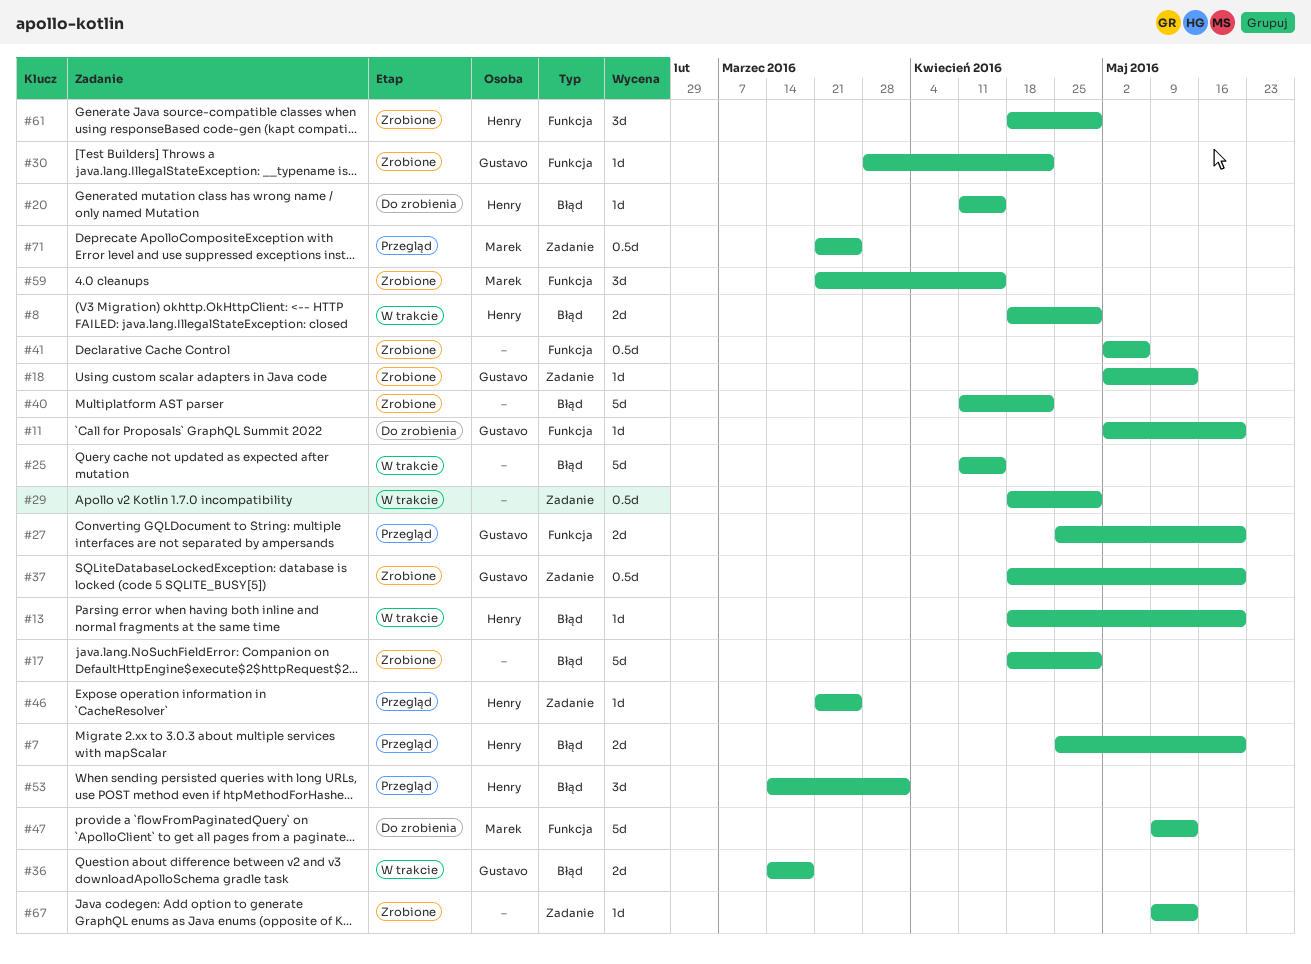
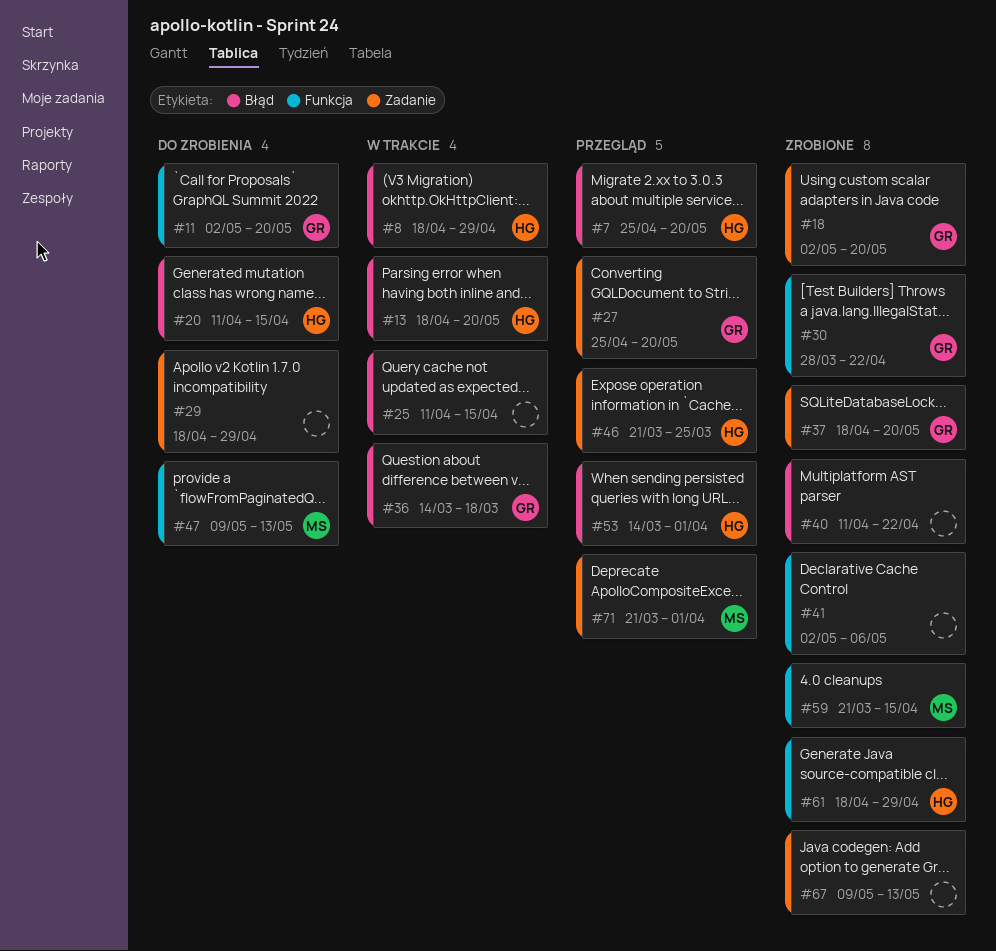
#17: present -> none
#18, due: May 13 -> May 20
#27, label: Funkcja -> Zadanie
#29, status: W trakcie -> Do zrobienia
#71, due: Mar 25 -> Apr 1

